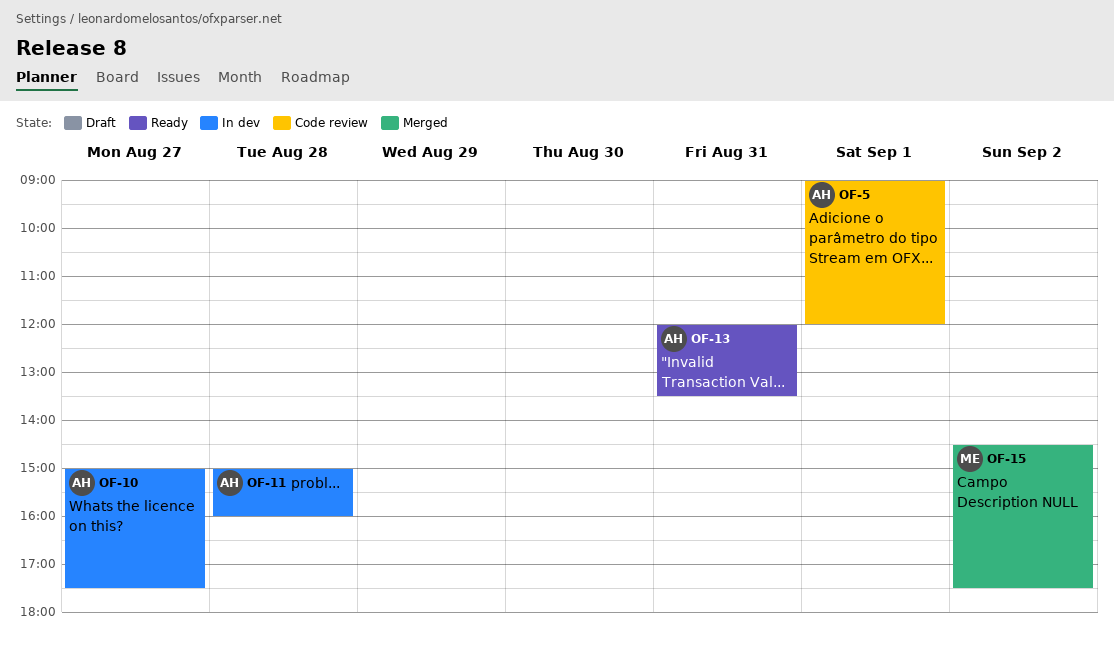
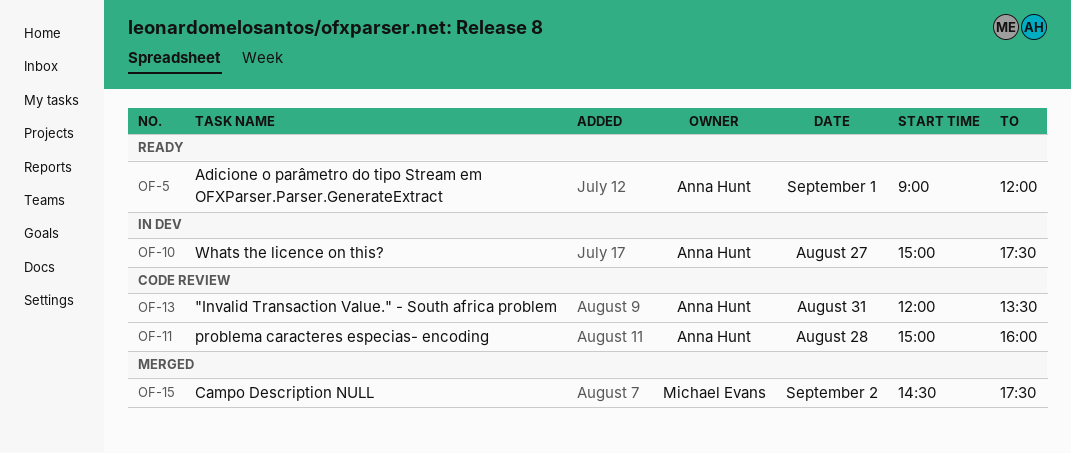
OF-5, status: Code review -> Ready
OF-11, status: In dev -> Code review
OF-13, status: Ready -> Code review

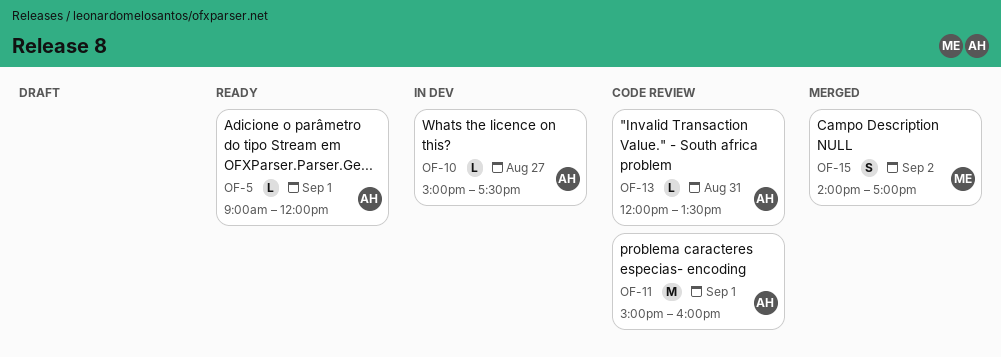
OF-11, day: Aug 28 -> Sep 1
OF-15, begins: 14:30 -> 14:00
OF-15, ends: 17:30 -> 17:00

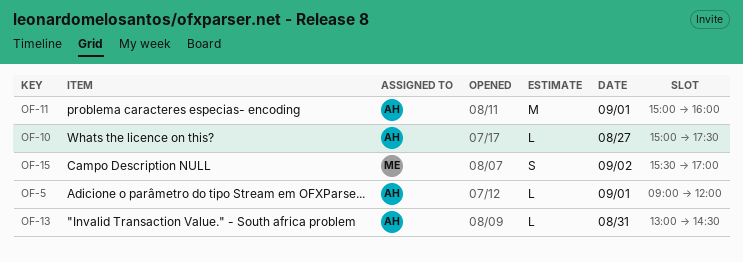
OF-13, begins: 12:00 -> 13:00
OF-13, ends: 13:30 -> 14:30
OF-15, begins: 14:00 -> 15:30

